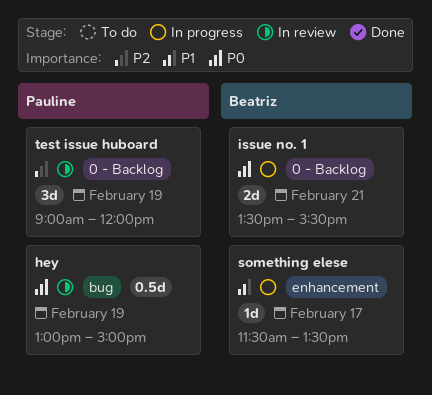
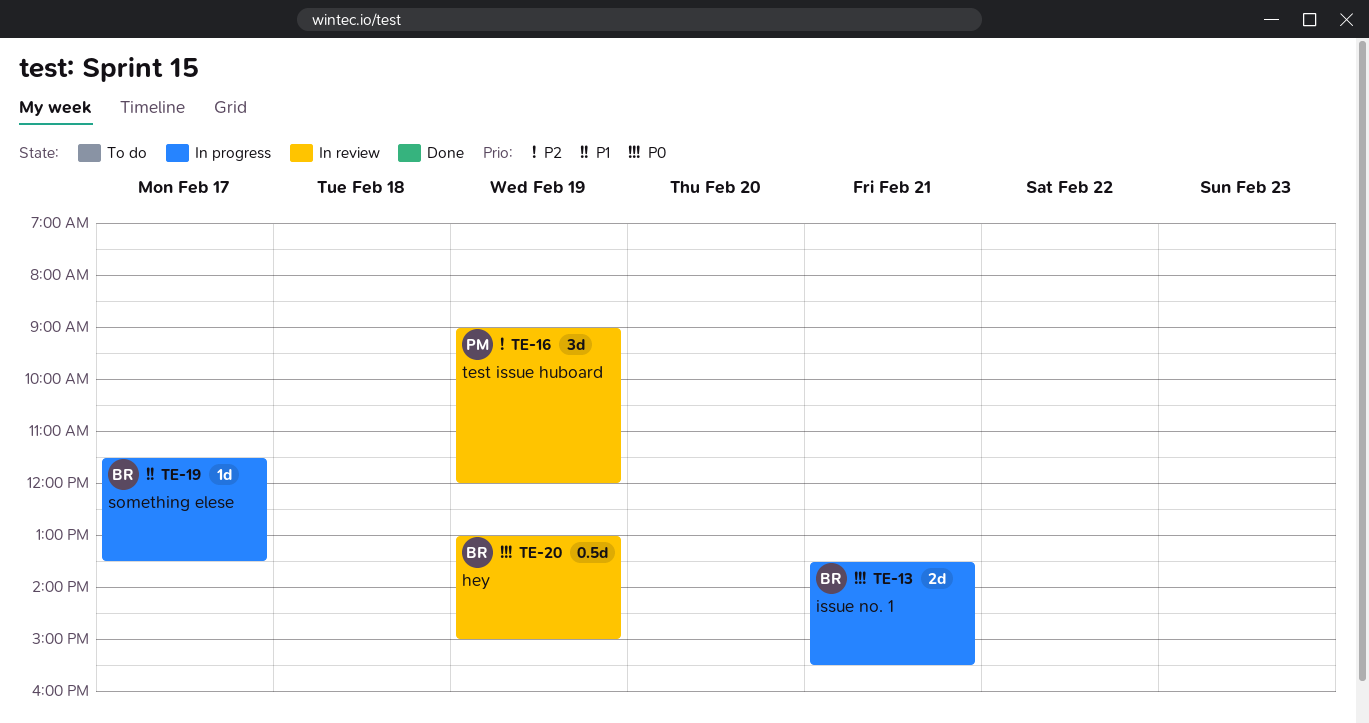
hey, owner: Pauline -> Beatriz

